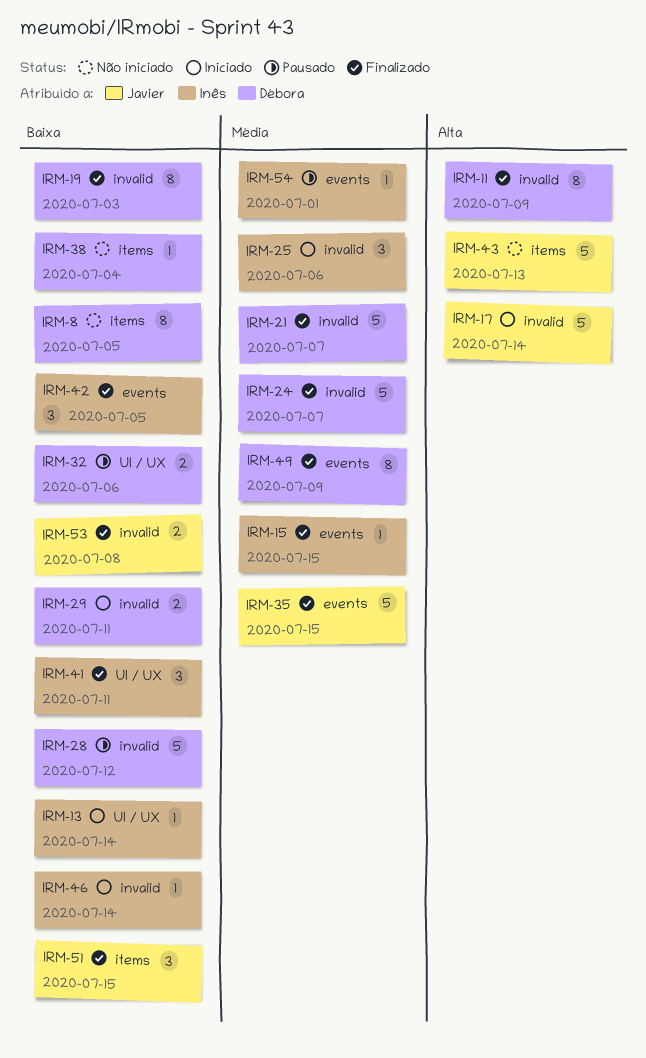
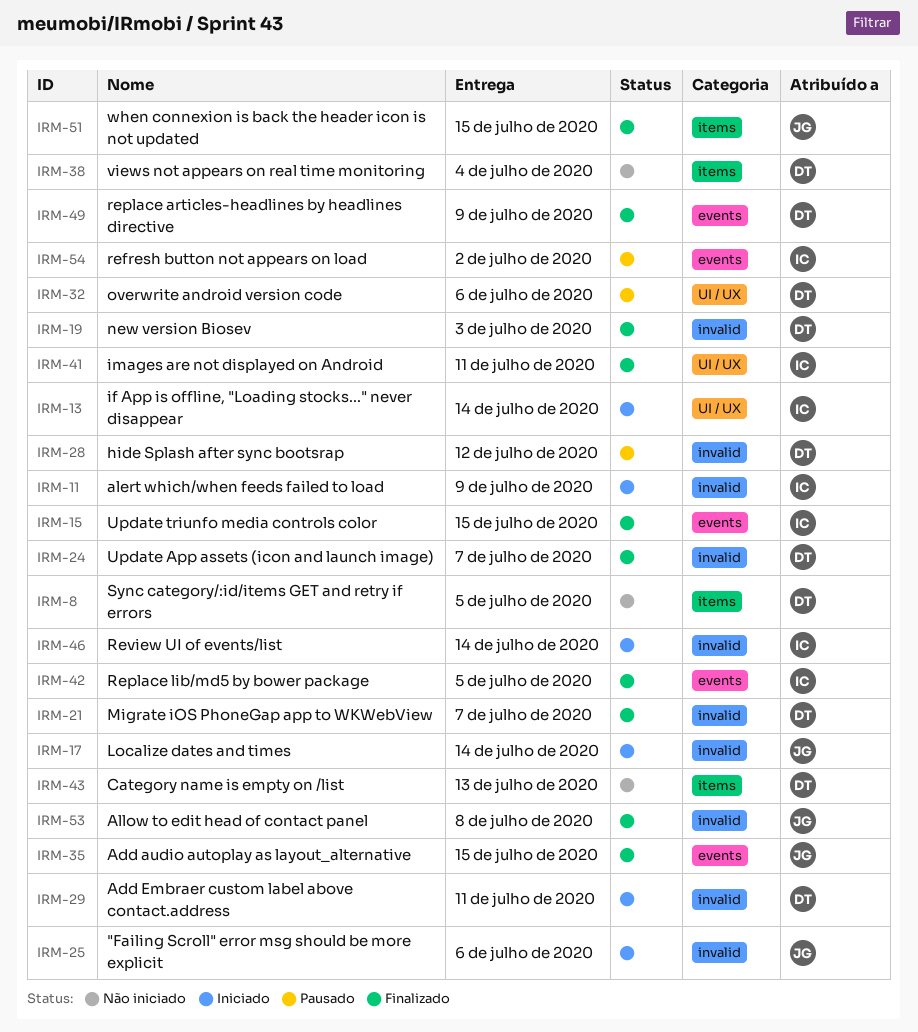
IRM-11, status: Finalizado -> Iniciado
IRM-11, owner: Débora -> Inês
IRM-25, owner: Inês -> Javier
IRM-43, owner: Javier -> Débora
IRM-54, due: Jul 1 -> Jul 2

